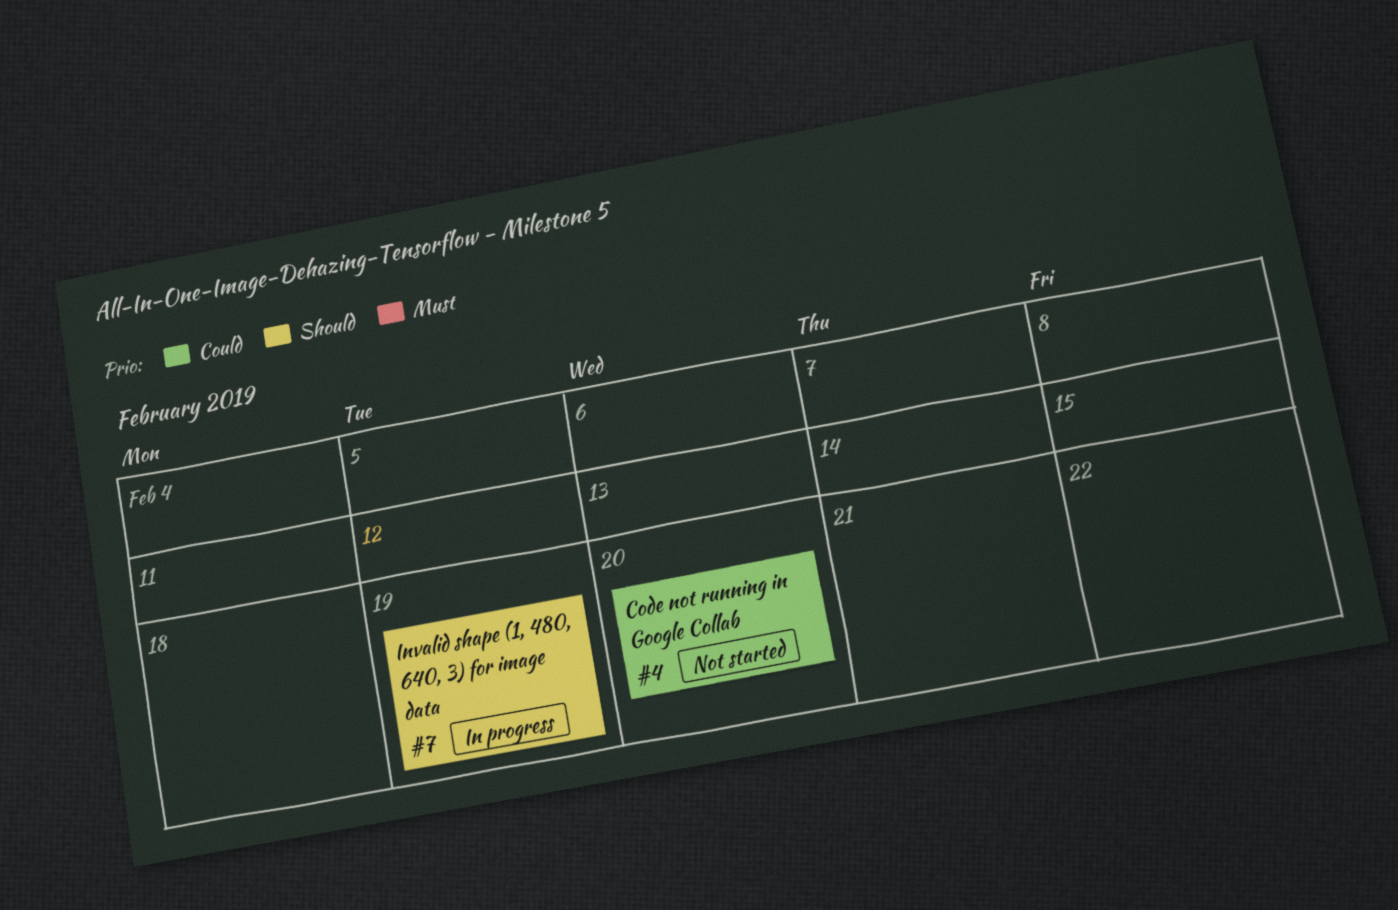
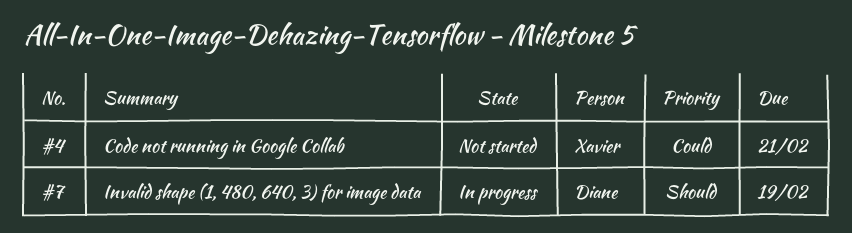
#4, due: Feb 20 -> Feb 21

